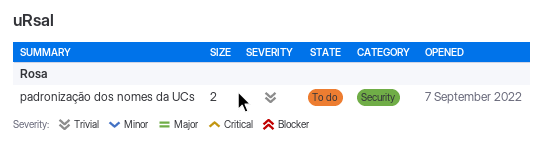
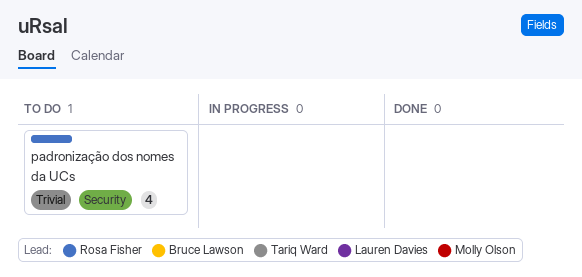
padronização dos nomes da UCs, estimate: 2 -> 4

